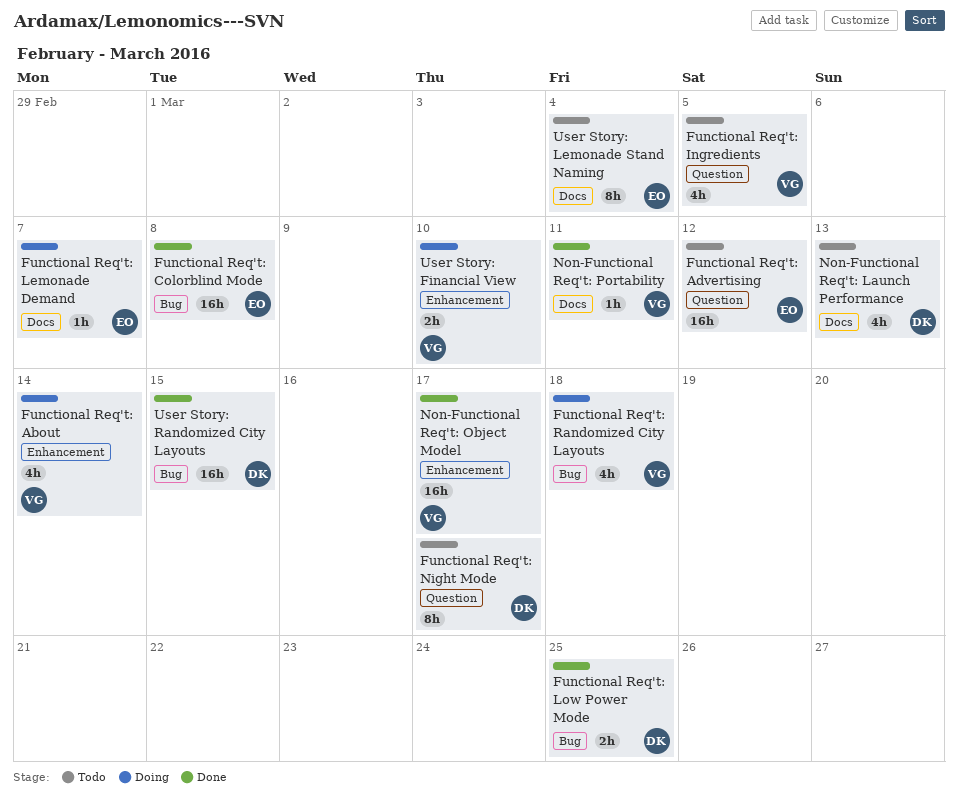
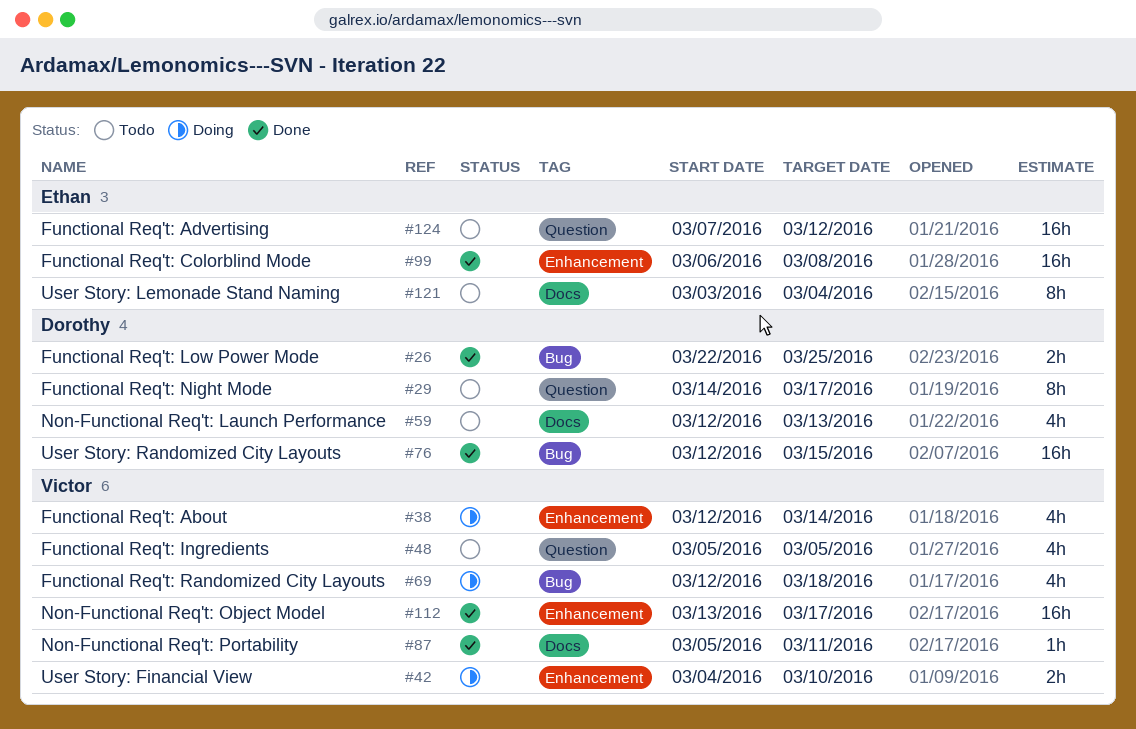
Functional Req't: Colorblind Mode, label: Bug -> Enhancement
Functional Req't: Lemonade Demand: present -> none

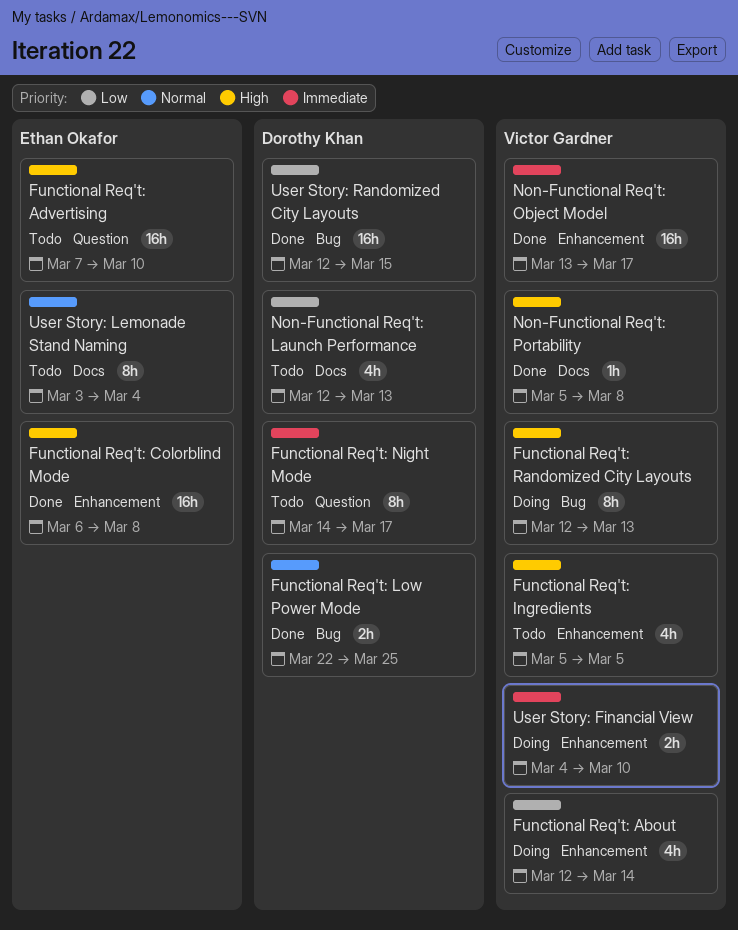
Functional Req't: Advertising, due: Mar 12 -> Mar 10
Functional Req't: Ingredients, label: Question -> Enhancement
Functional Req't: Randomized City Layouts, estimate: 4h -> 8h
Functional Req't: Randomized City Layouts, due: Mar 18 -> Mar 13
Non-Functional Req't: Portability, due: Mar 11 -> Mar 8

